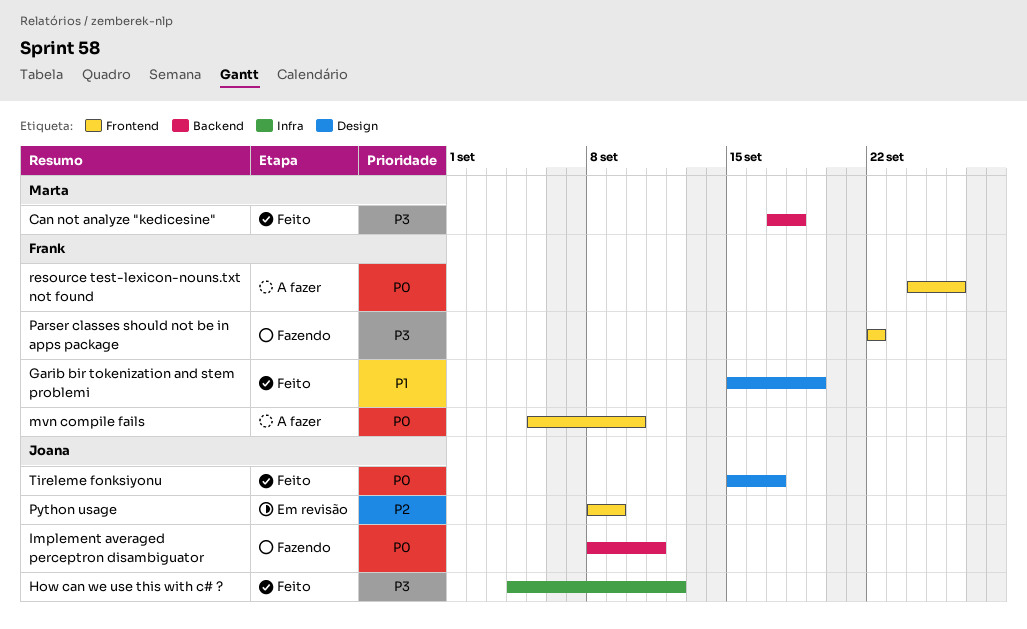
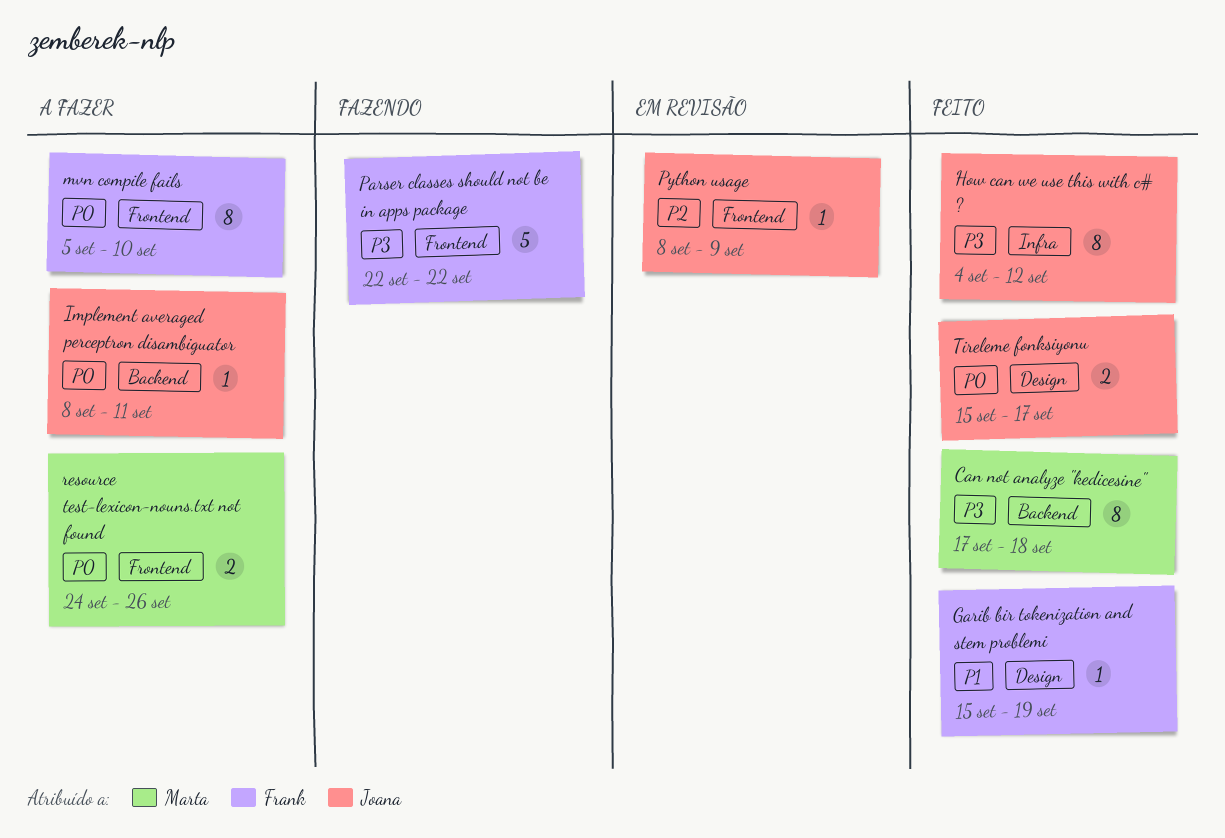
Implement averaged perceptron disambiguator, status: Fazendo -> A fazer
resource test-lexicon-nouns.txt not found, owner: Frank -> Marta

